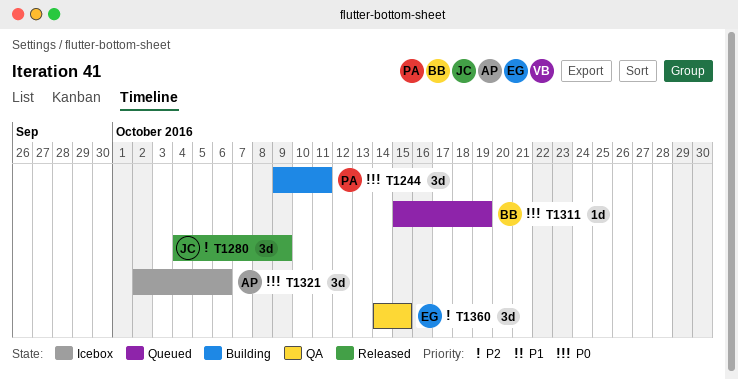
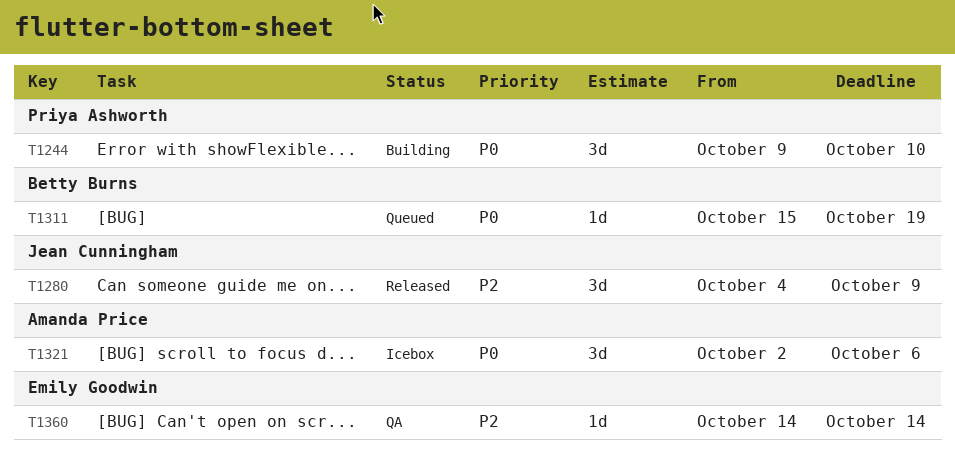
T1244, due: Oct 11 -> Oct 10
T1360, estimate: 3d -> 1d
T1360, due: Oct 15 -> Oct 14

